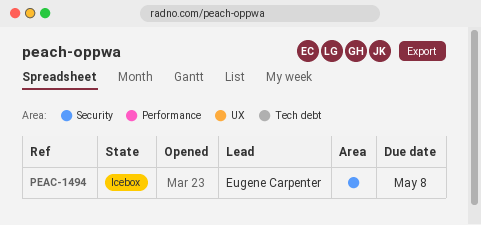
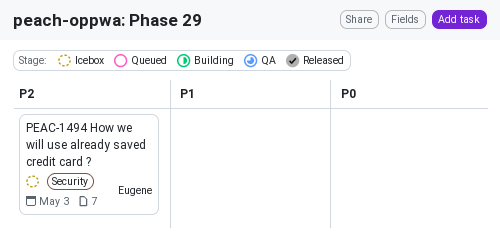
PEAC-1494, due: May 8 -> May 3

